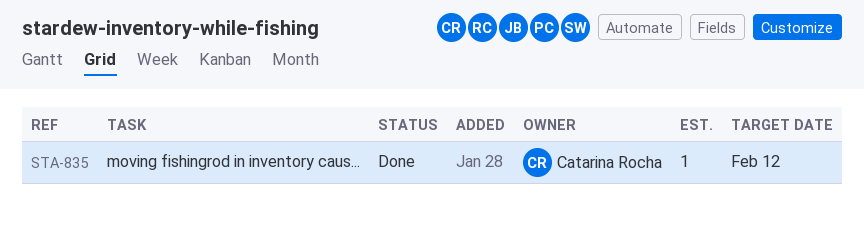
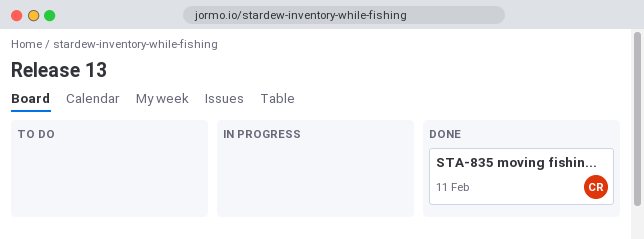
STA-835, due: Feb 12 -> Feb 11

